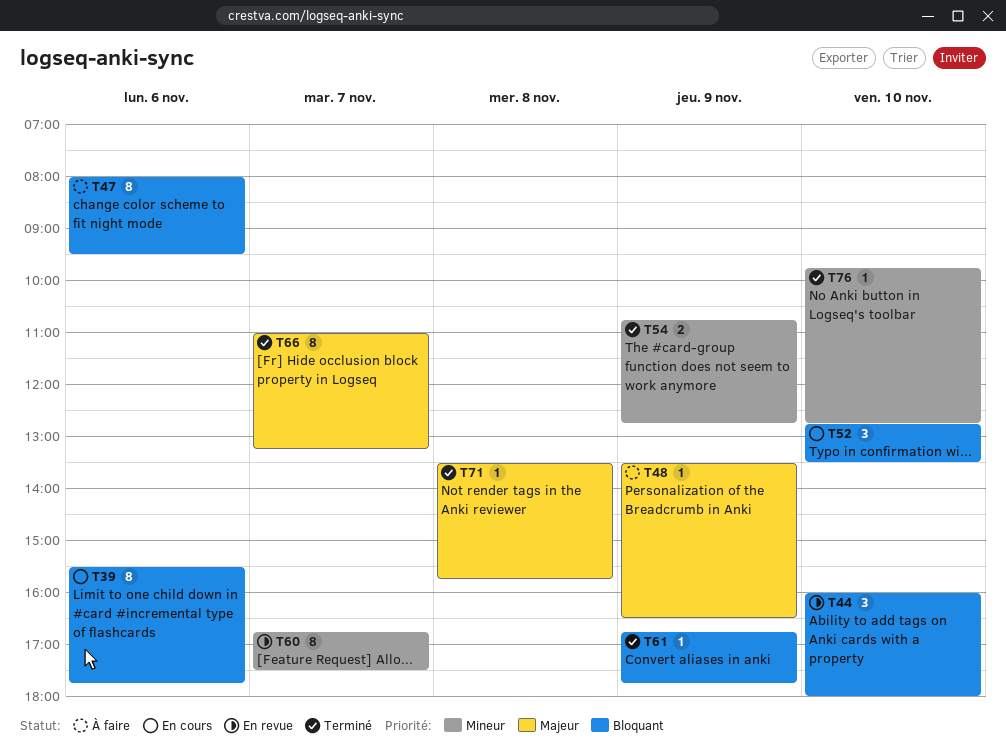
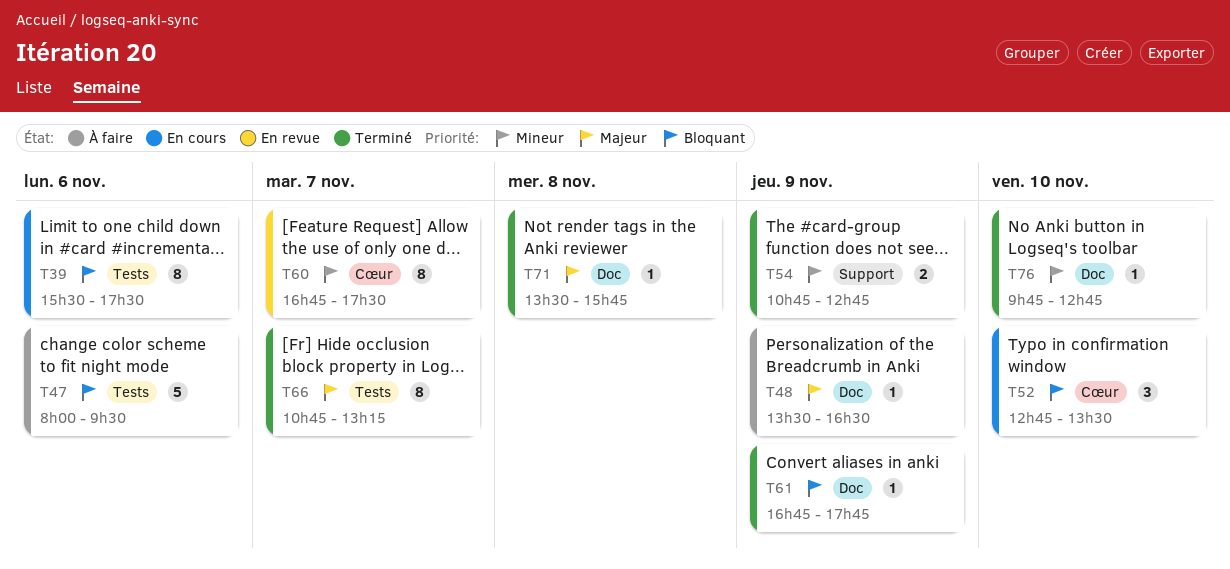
T39, ends: 17:45 -> 17:30
T44: present -> none
T47, estimate: 8 -> 5
T66, begins: 11:00 -> 10:45

